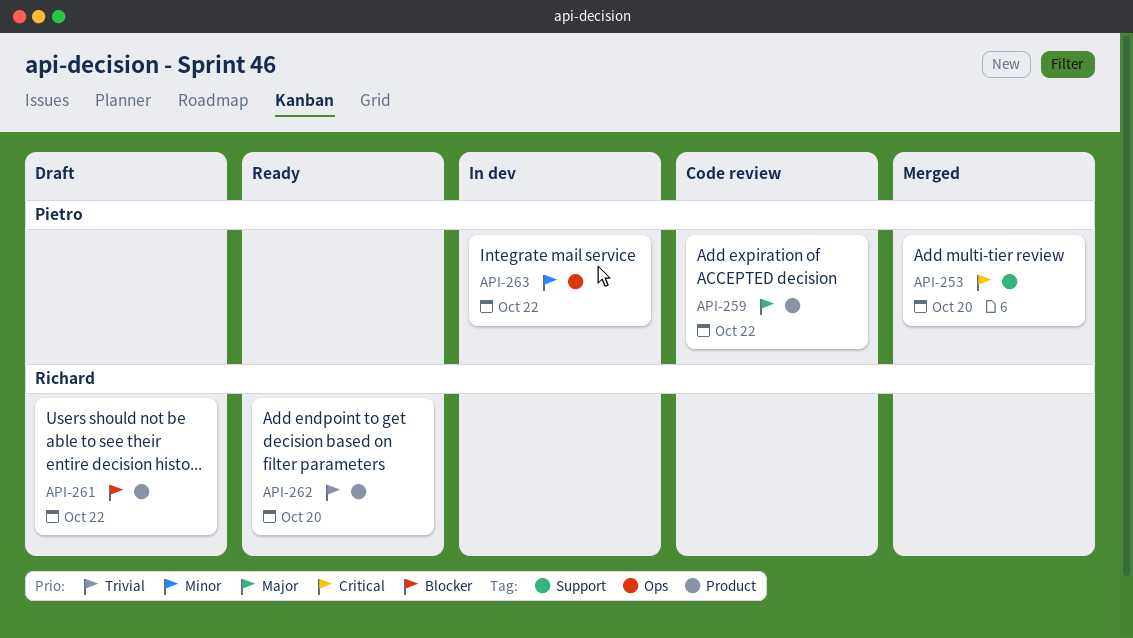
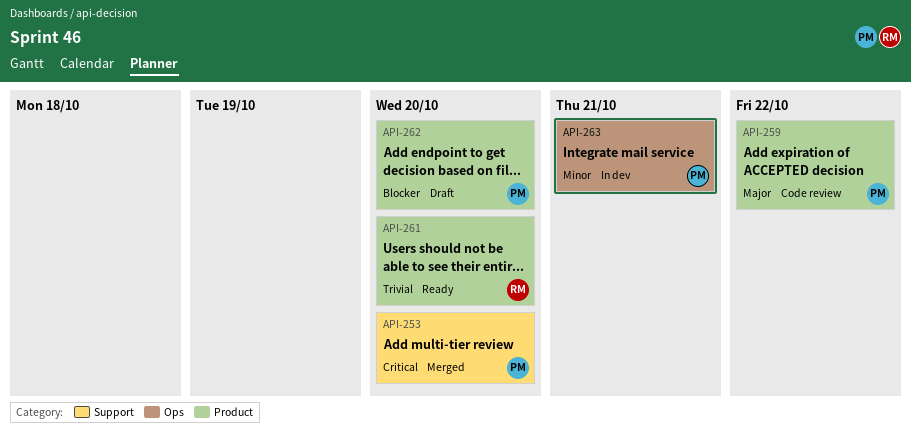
API-261, status: Draft -> Ready
API-261, priority: Blocker -> Trivial
API-261, due: Oct 22 -> Oct 20
API-262, status: Ready -> Draft
API-262, owner: Richard -> Pietro
API-262, priority: Trivial -> Blocker
API-263, due: Oct 22 -> Oct 21

